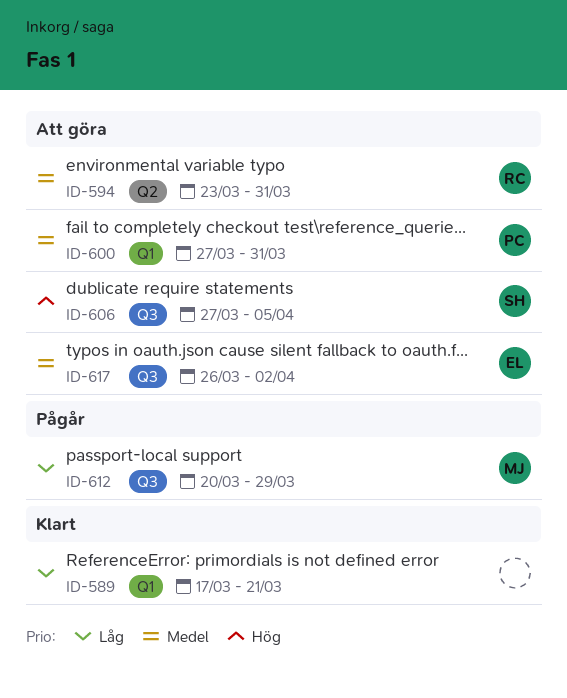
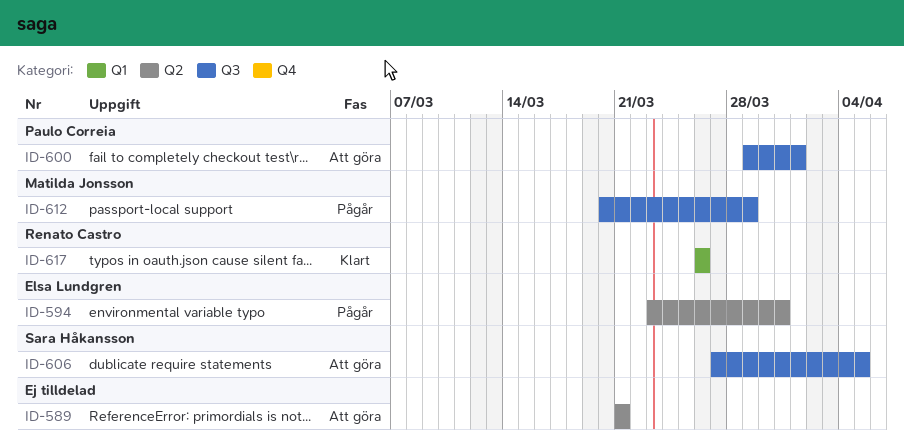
ID-589, status: Klart -> Att göra
ID-589, label: Q1 -> Q2
ID-589, start: Mar 17 -> Mar 21
ID-594, status: Att göra -> Pågår
ID-594, owner: Renato Castro -> Elsa Lundgren
ID-600, label: Q1 -> Q3
ID-600, start: Mar 27 -> Mar 29
ID-600, due: Mar 31 -> Apr 1
ID-617, status: Att göra -> Klart
ID-617, owner: Elsa Lundgren -> Renato Castro
ID-617, label: Q3 -> Q1
ID-617, due: Apr 2 -> Mar 26

